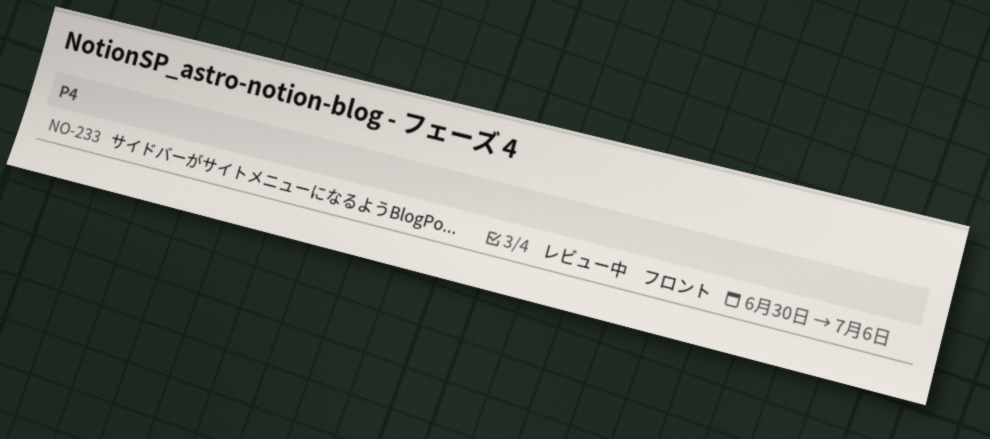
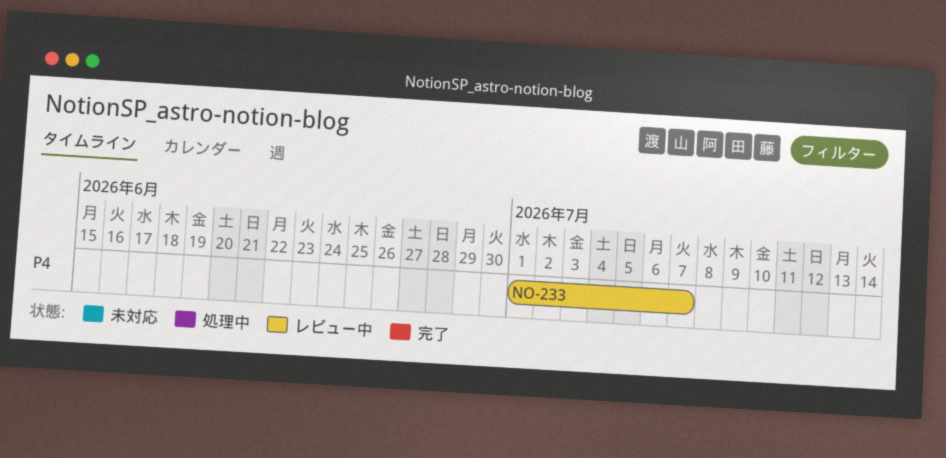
NO-233, start: Jun 30 -> Jul 1
NO-233, due: Jul 6 -> Jul 7

